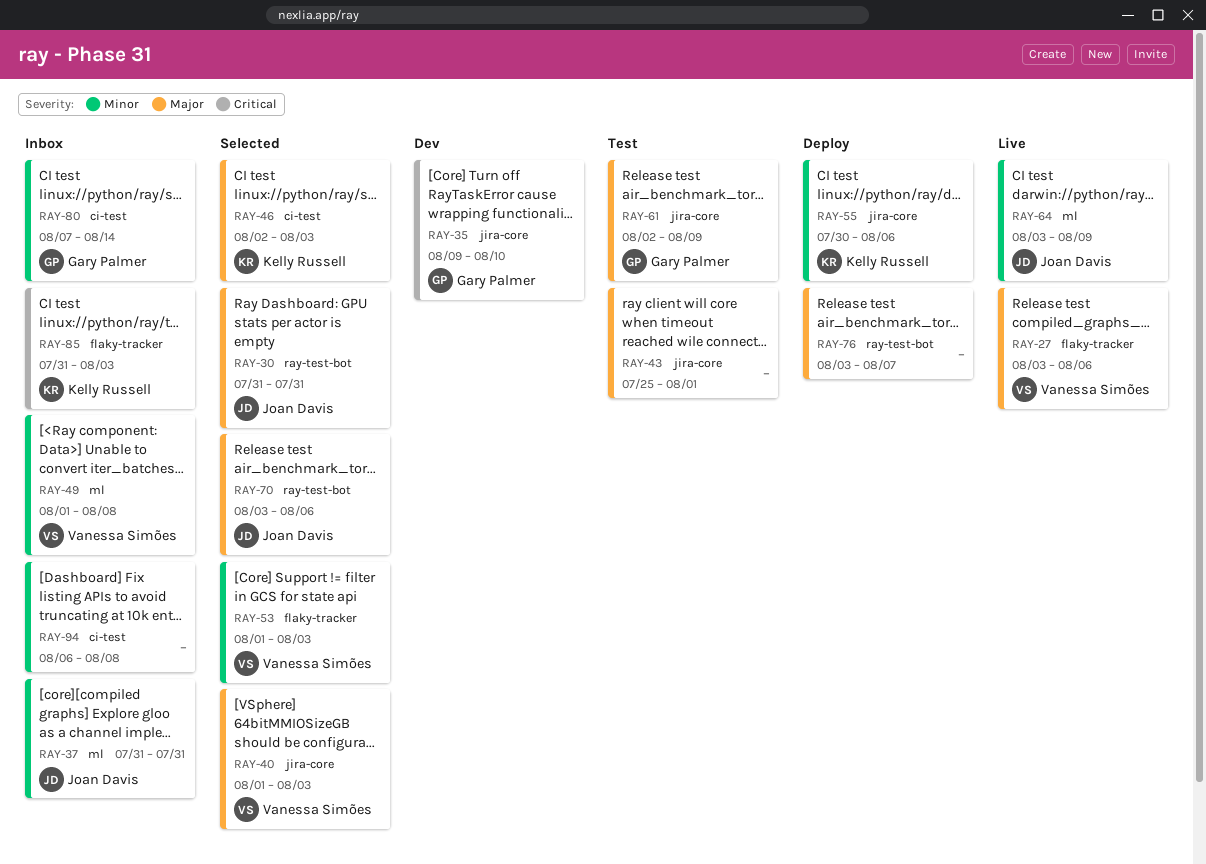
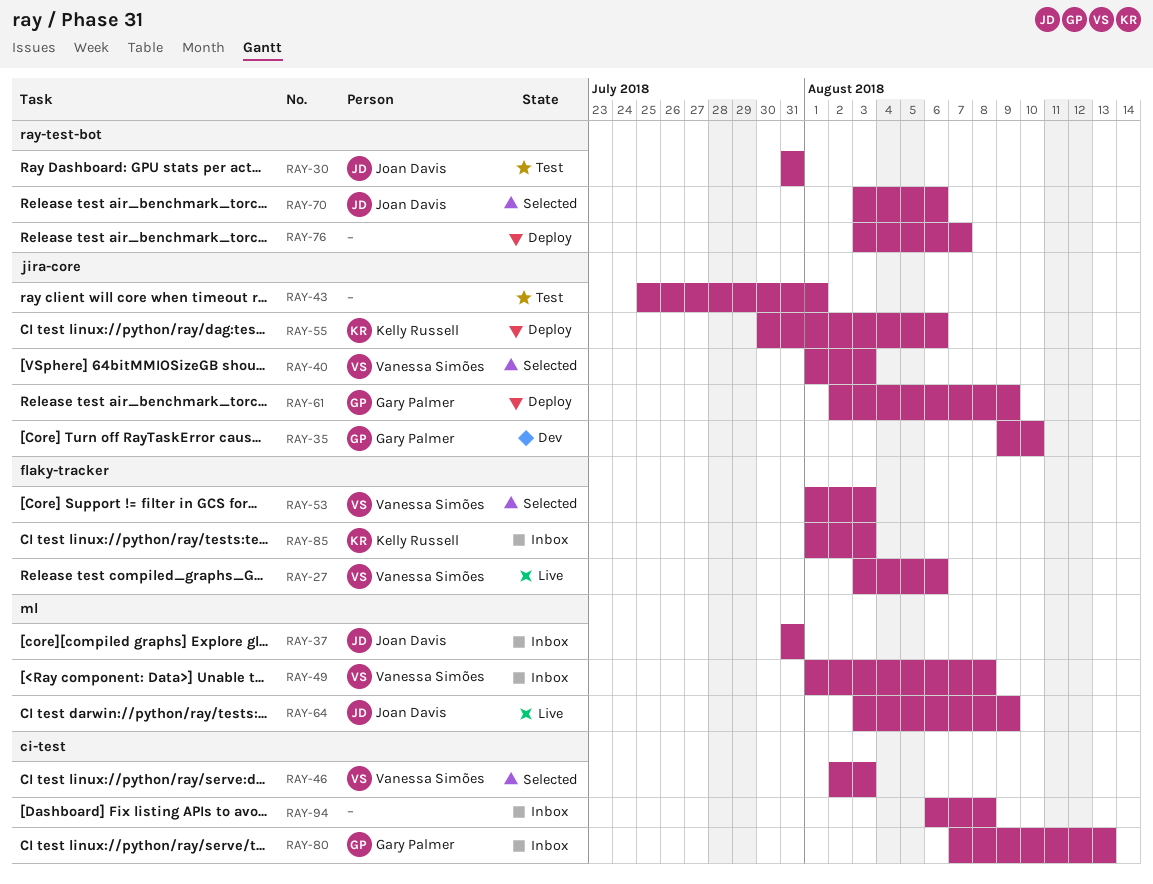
RAY-30, status: Selected -> Test
RAY-46, owner: Kelly Russell -> Vanessa Simões
RAY-61, status: Test -> Deploy
RAY-80, due: Aug 14 -> Aug 13
RAY-85, start: Jul 31 -> Aug 1

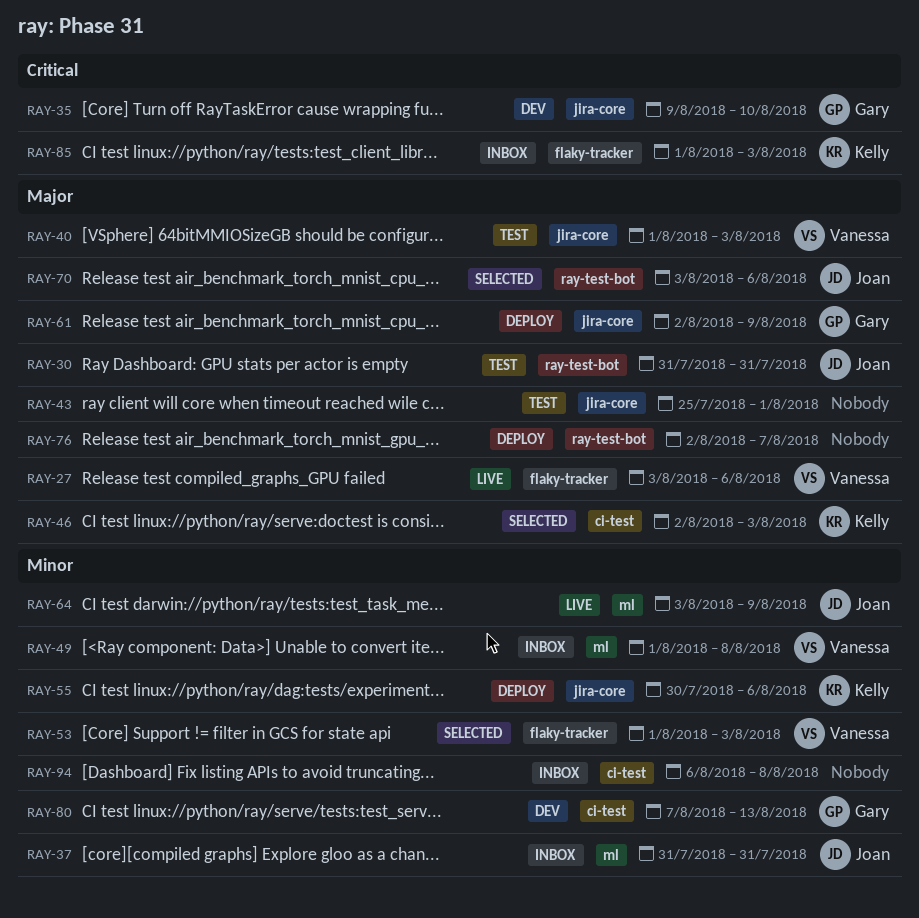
RAY-40, status: Selected -> Test
RAY-46, owner: Vanessa Simões -> Kelly Russell
RAY-76, start: Aug 3 -> Aug 2
RAY-80, status: Inbox -> Dev

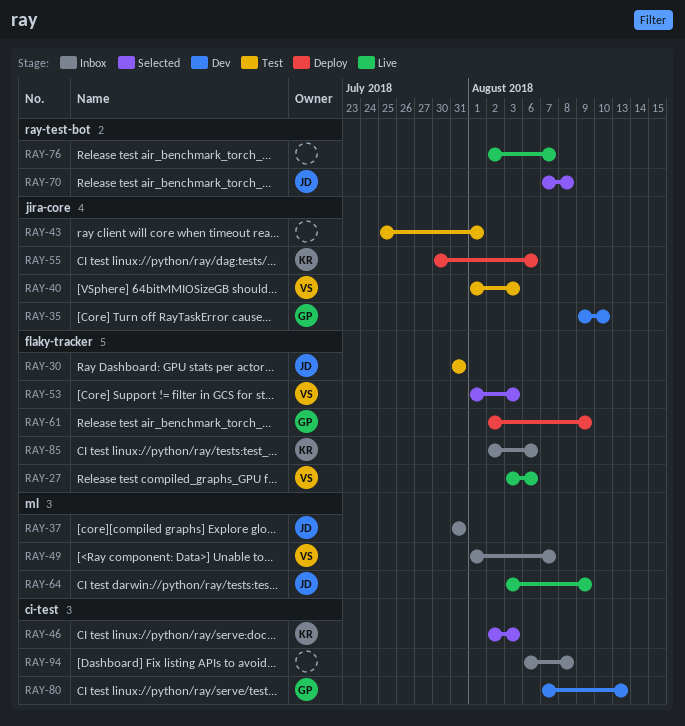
RAY-30, label: ray-test-bot -> flaky-tracker
RAY-49, due: Aug 8 -> Aug 7
RAY-61, label: jira-core -> flaky-tracker
RAY-70, start: Aug 3 -> Aug 7
RAY-70, due: Aug 6 -> Aug 8
RAY-76, status: Deploy -> Live
RAY-85, start: Aug 1 -> Aug 2
RAY-85, due: Aug 3 -> Aug 6

